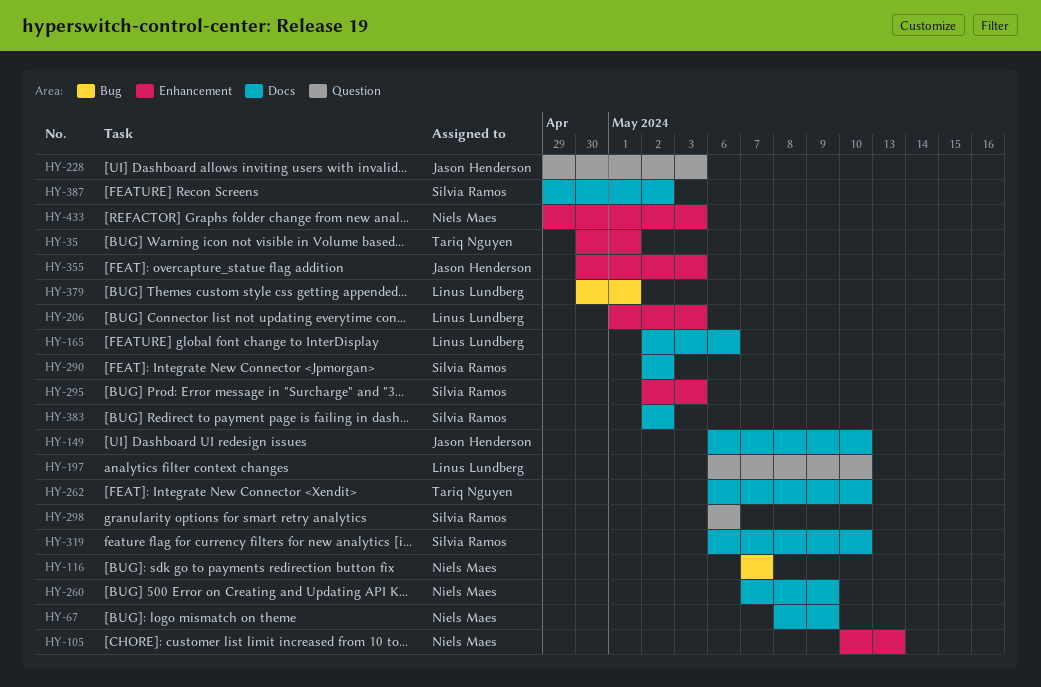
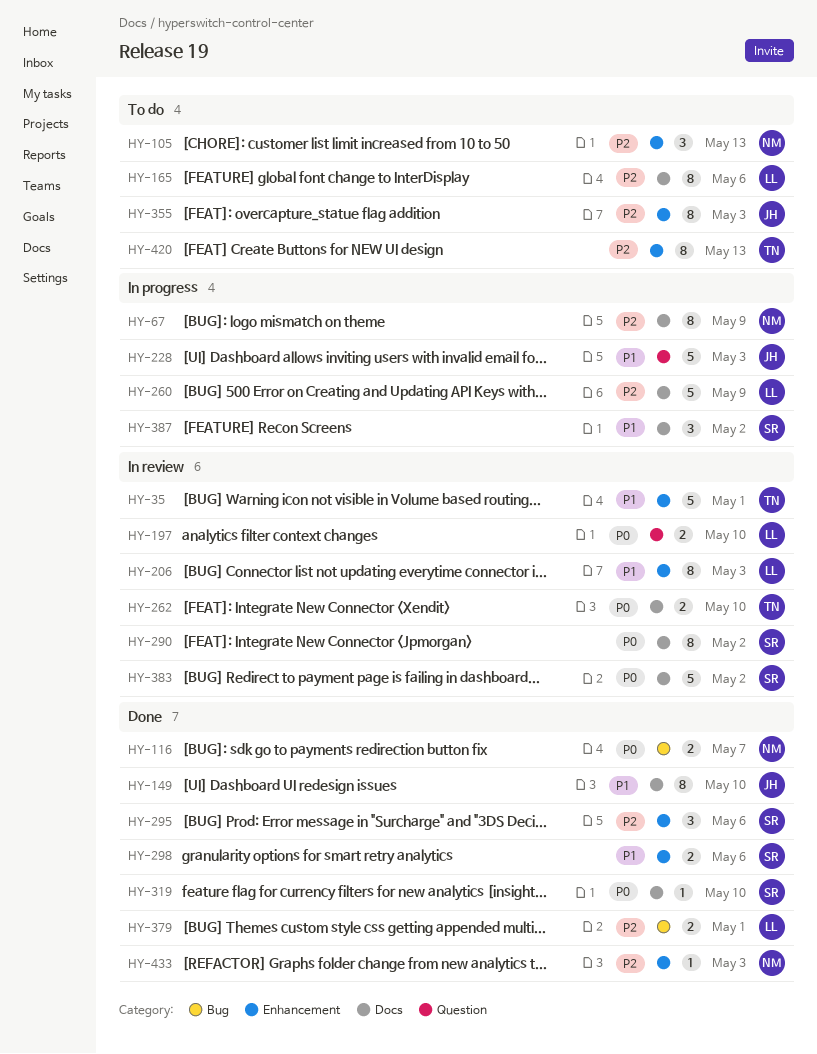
HY-260, owner: Niels Maes -> Linus Lundberg
HY-295, due: May 3 -> May 6
HY-298, label: Question -> Enhancement
HY-420: none -> present

